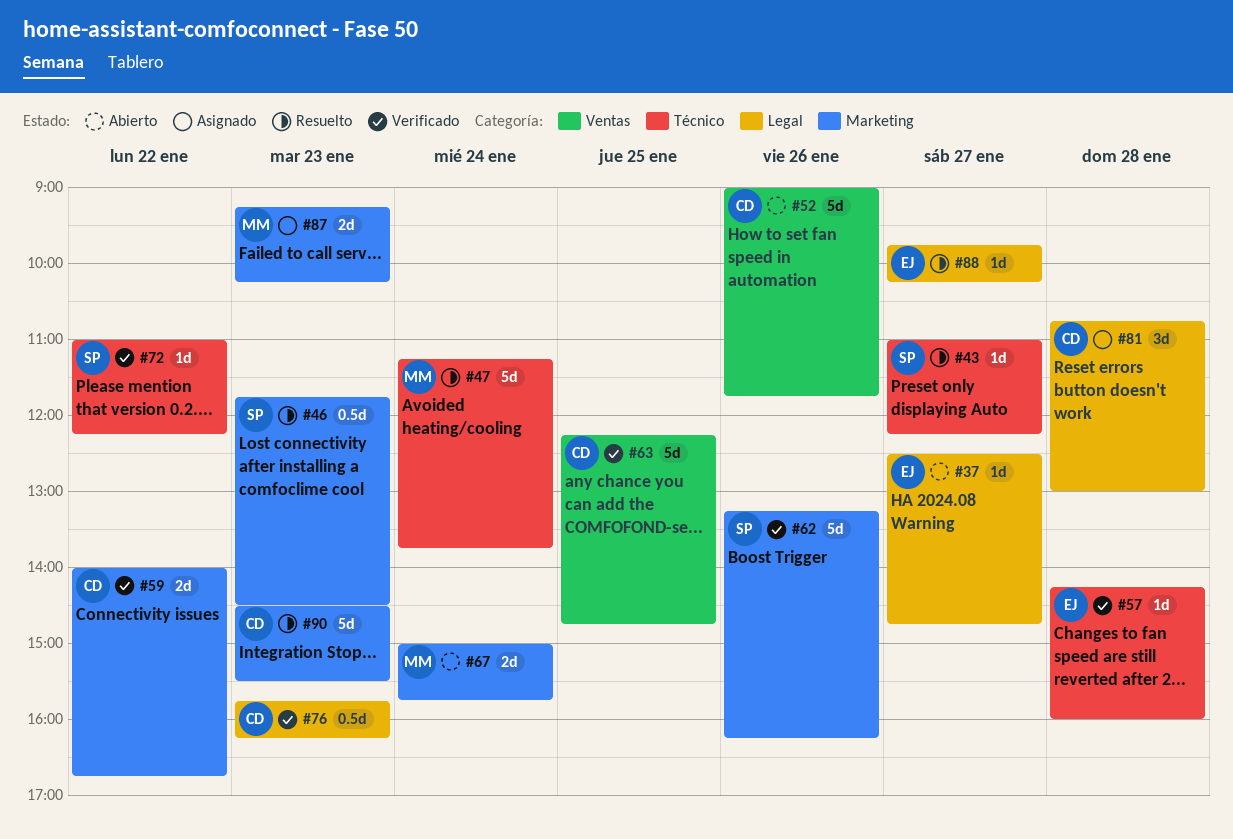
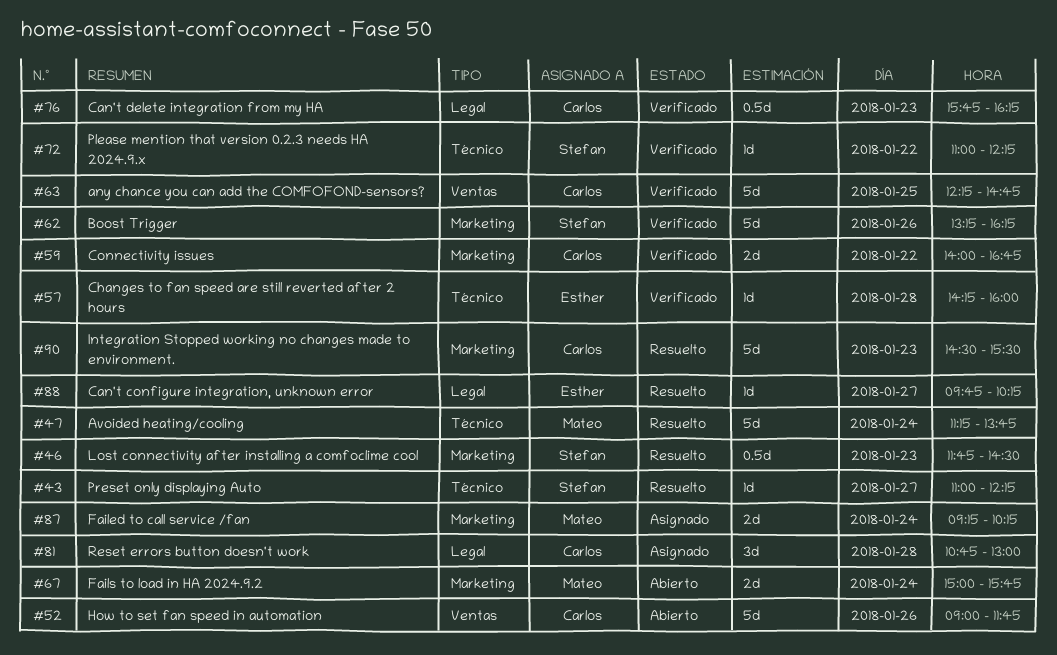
#37: present -> none
#87, day: Jan 23 -> Jan 24

